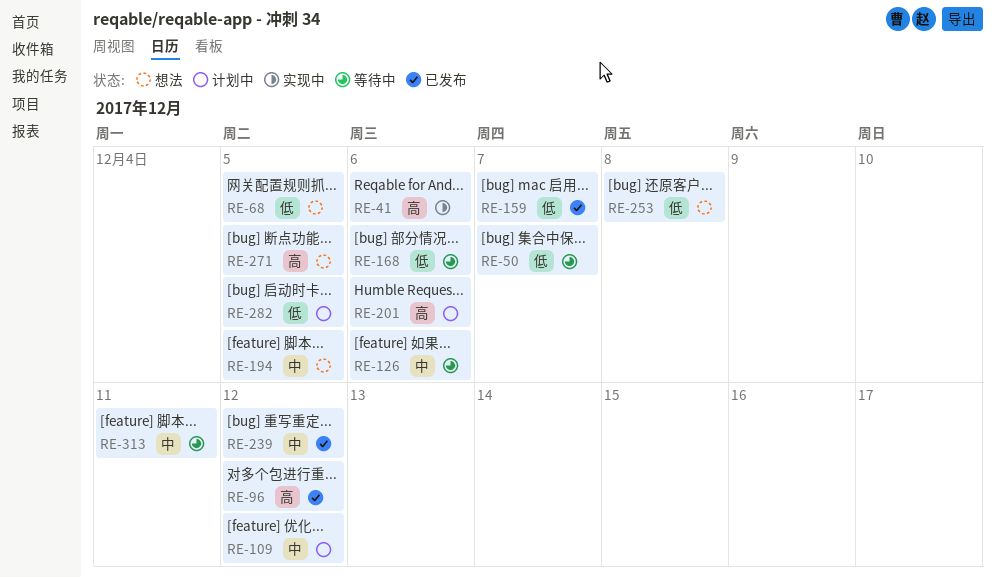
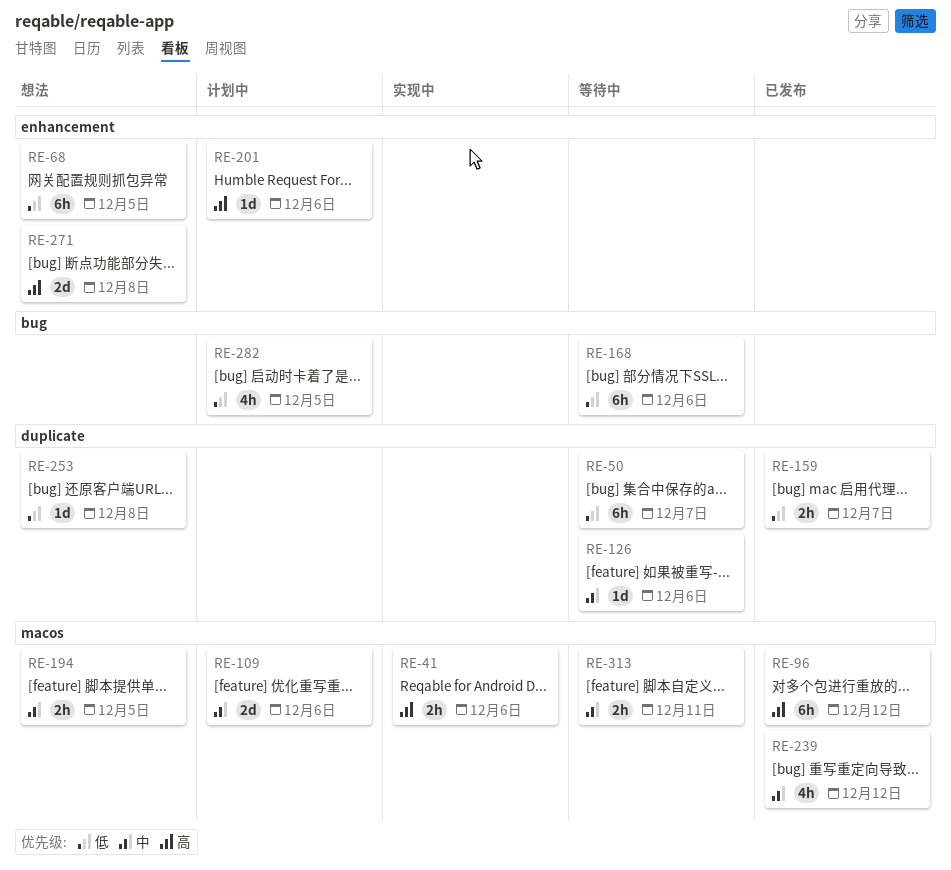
RE-109, due: Dec 12 -> Dec 6
RE-271, due: Dec 5 -> Dec 8

